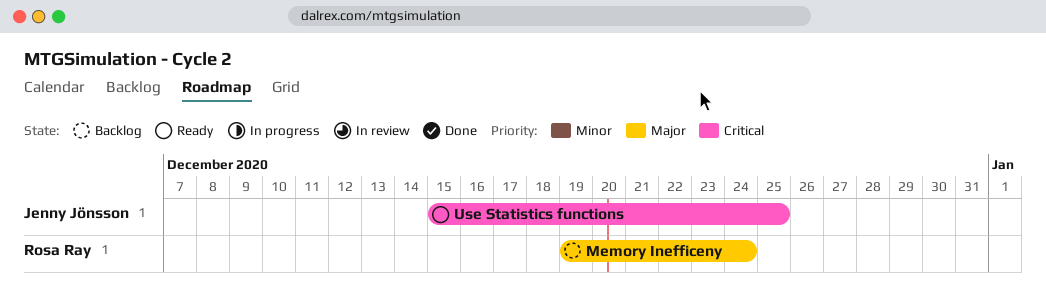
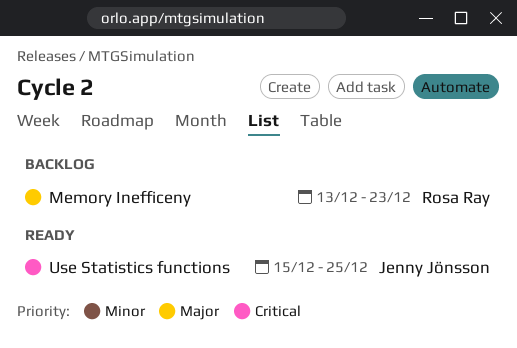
Memory Inefficeny, start: Dec 19 -> Dec 13
Memory Inefficeny, due: Dec 24 -> Dec 23

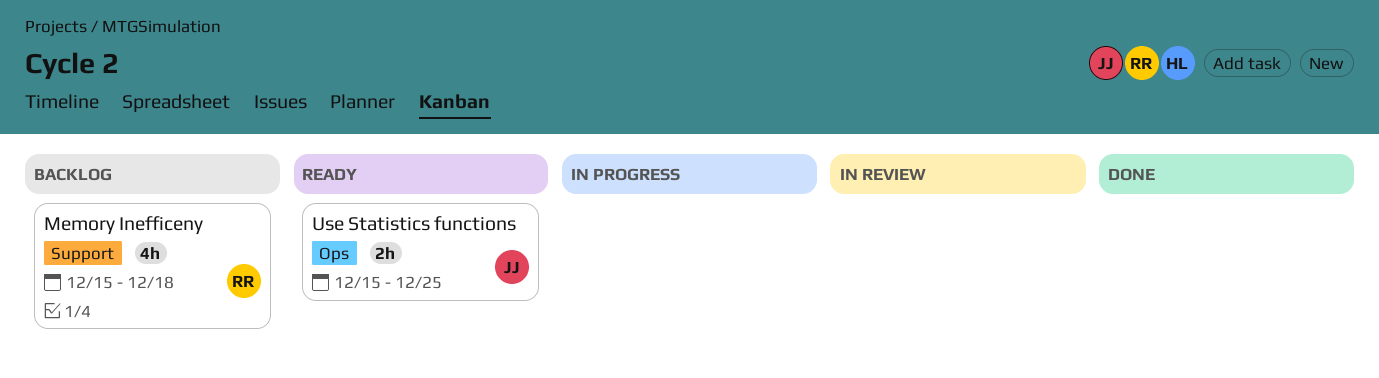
Memory Inefficeny, start: Dec 13 -> Dec 15
Memory Inefficeny, due: Dec 23 -> Dec 18

